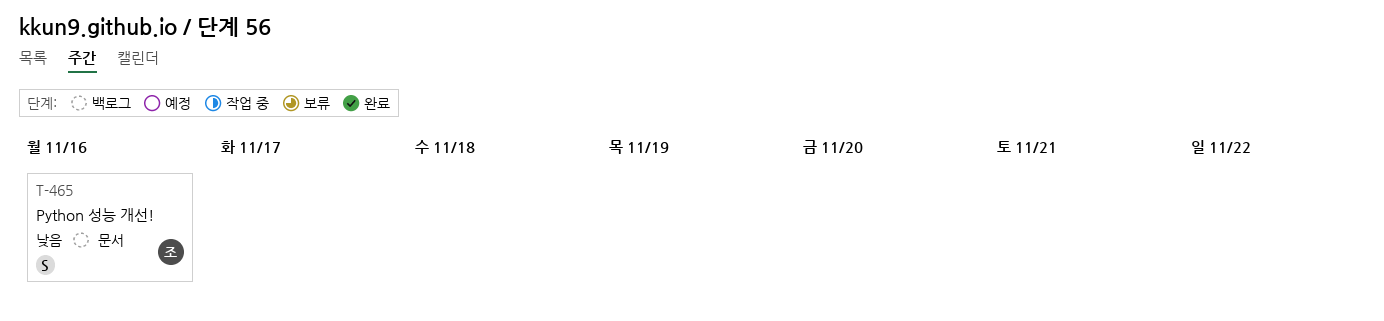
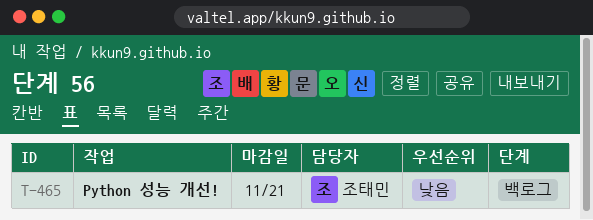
T-465, due: Nov 16 -> Nov 21

